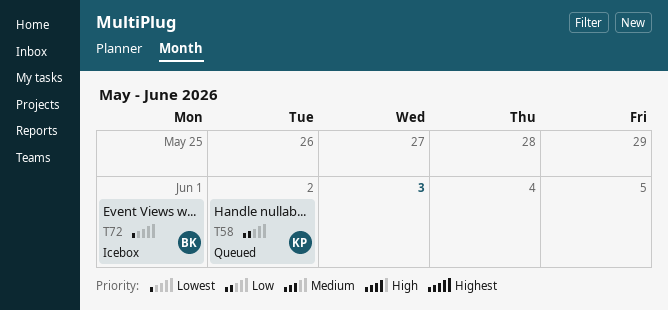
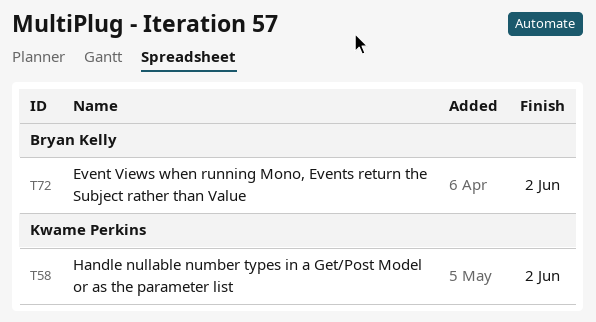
T72, due: Jun 1 -> Jun 2

